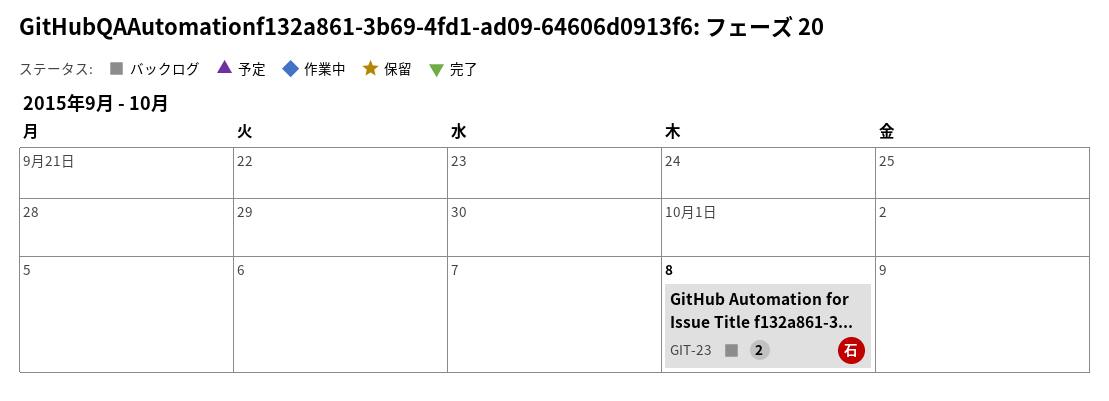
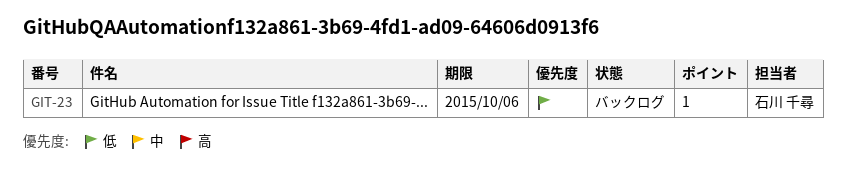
GIT-23, estimate: 2 -> 1
GIT-23, due: Oct 8 -> Oct 6

